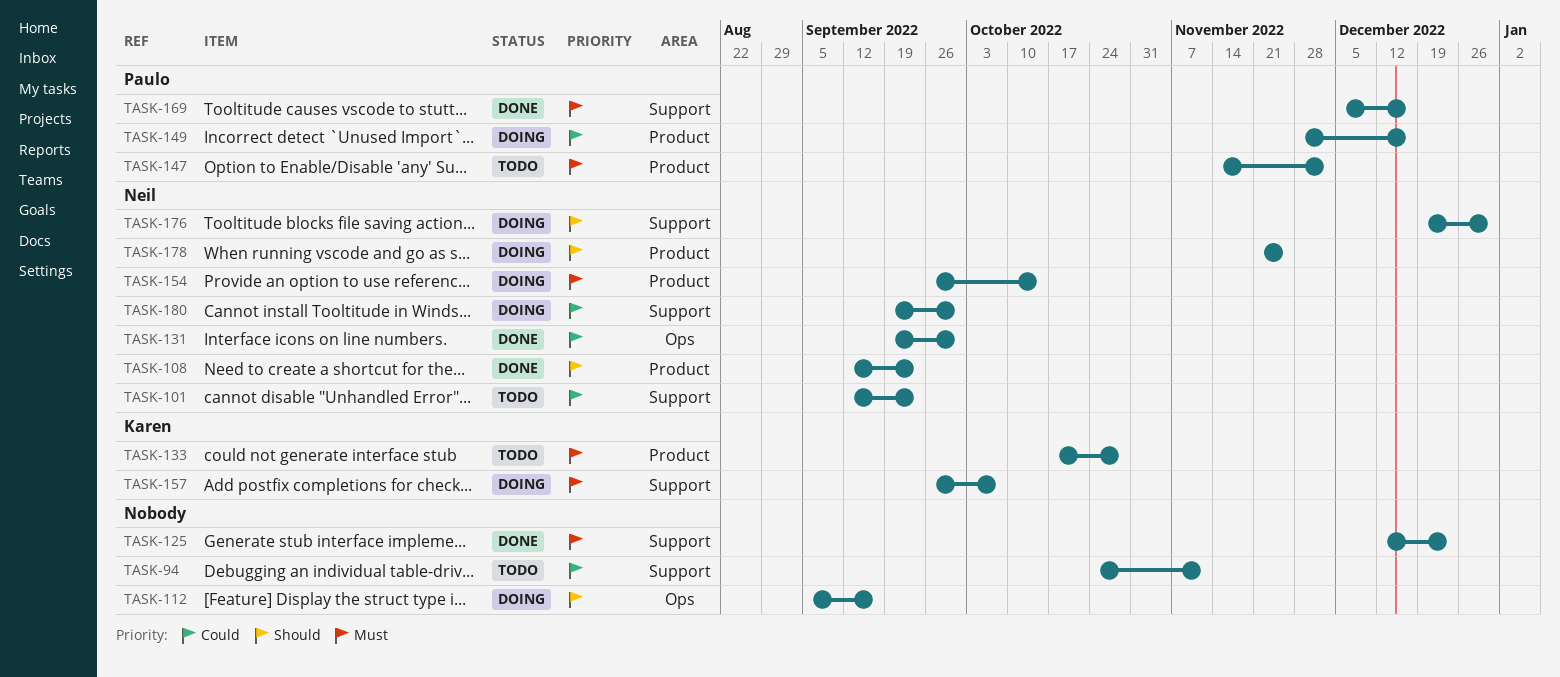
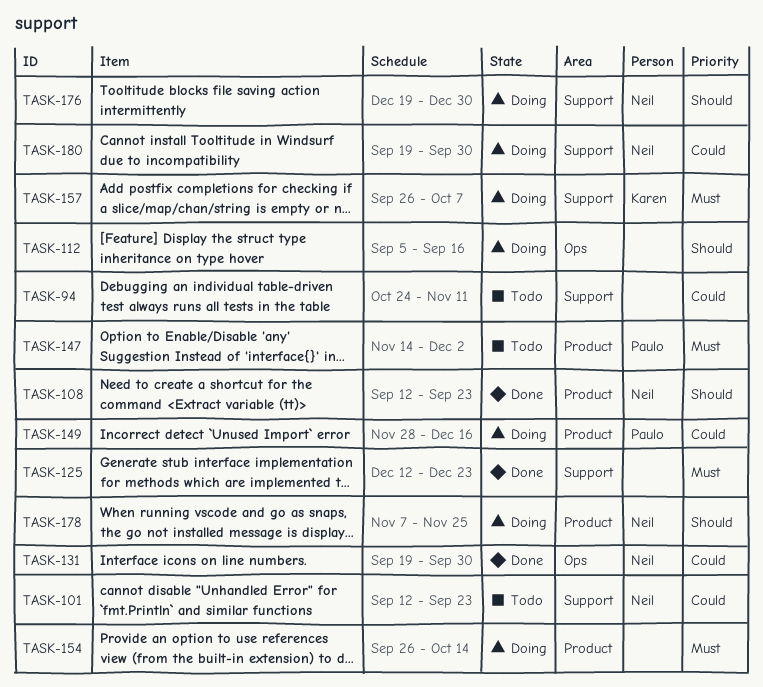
TASK-133: present -> none
TASK-154, owner: Neil -> none
TASK-169: present -> none
TASK-178, start: Nov 21 -> Nov 7

